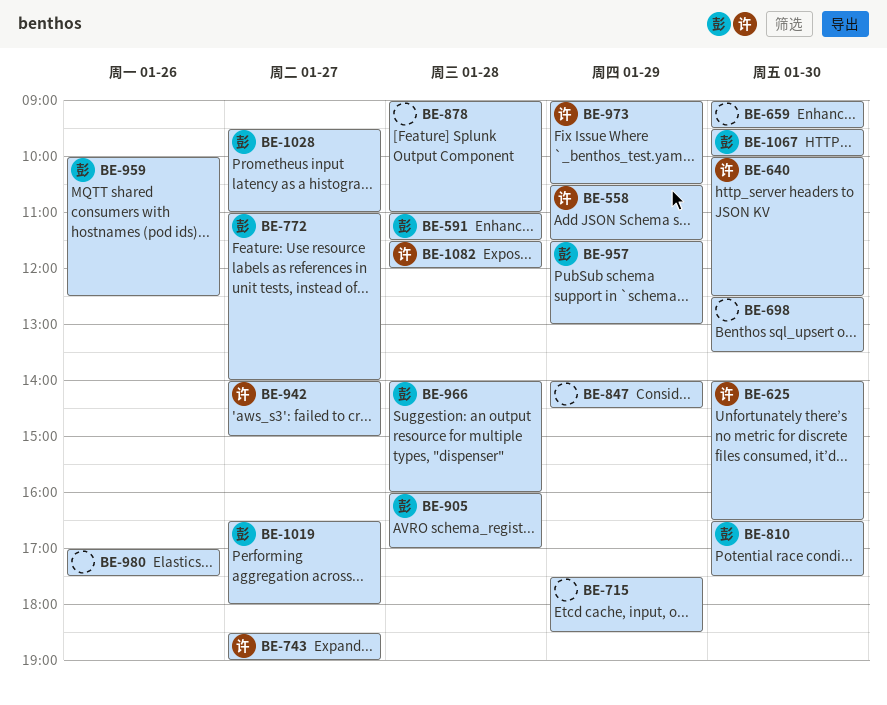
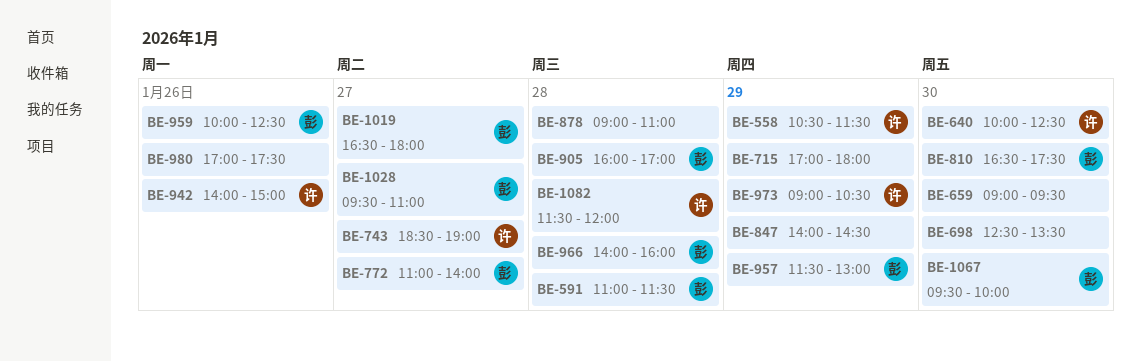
BE-625: present -> none
BE-715, begins: 17:30 -> 17:00
BE-715, ends: 18:30 -> 18:00
BE-942, day: Jan 27 -> Jan 26

